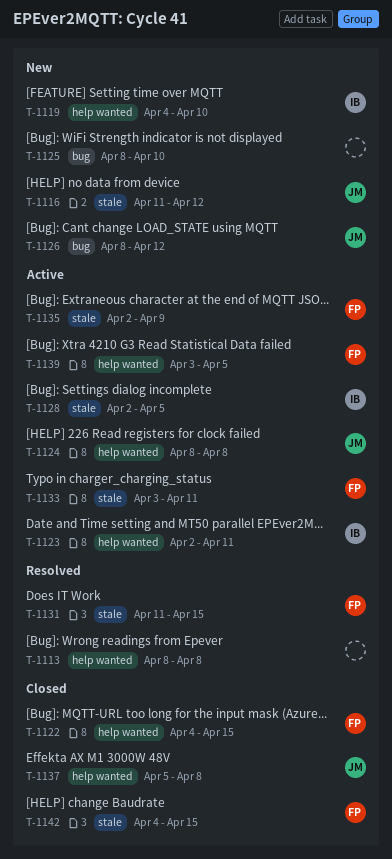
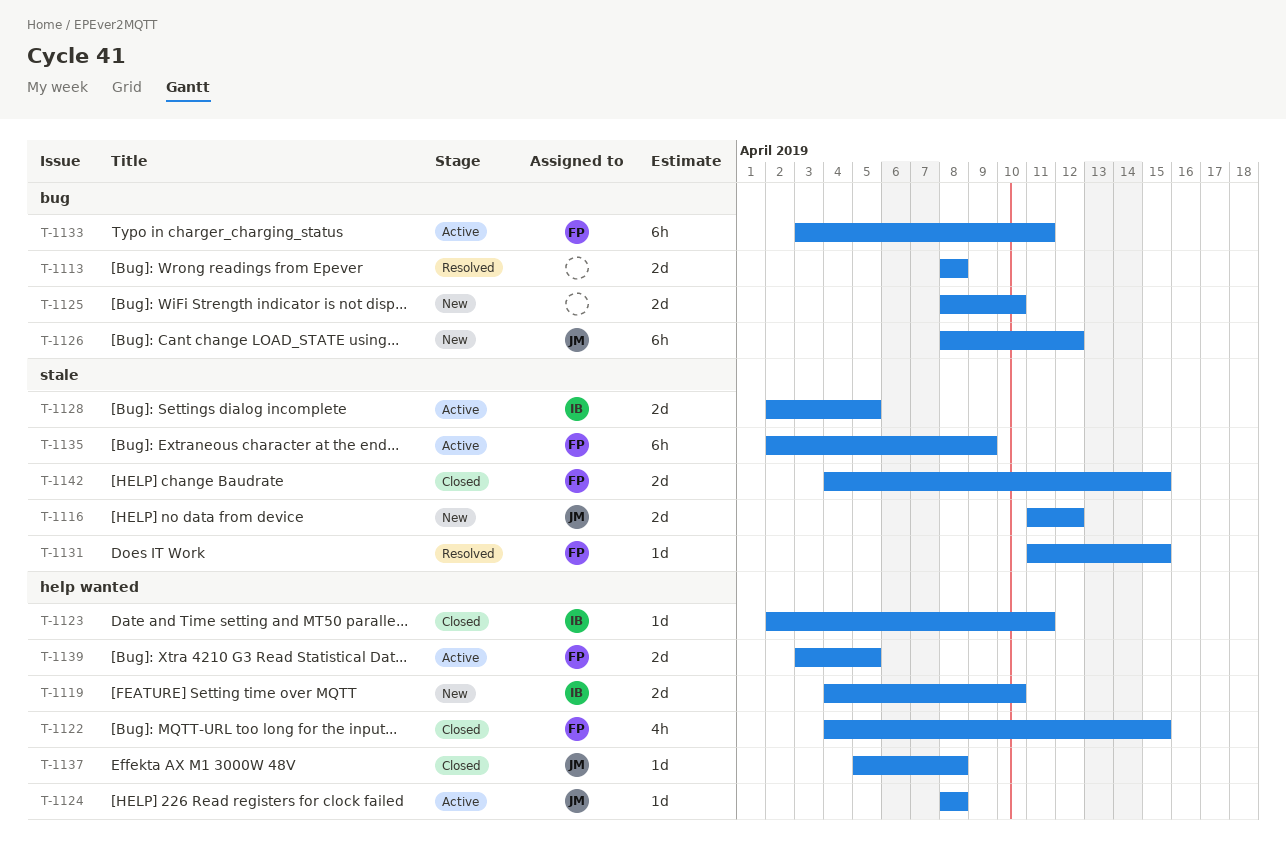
T-1113, label: help wanted -> bug
T-1123, status: Active -> Closed
T-1133, label: stale -> bug

